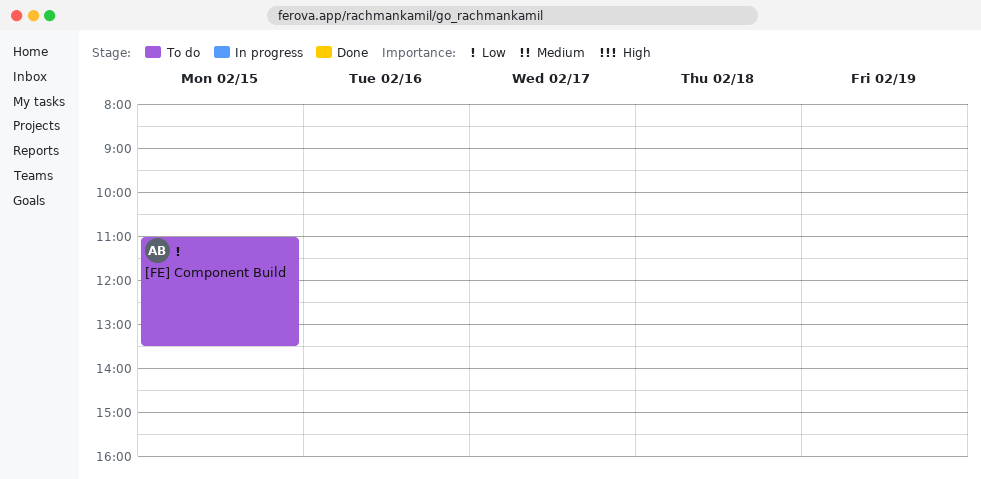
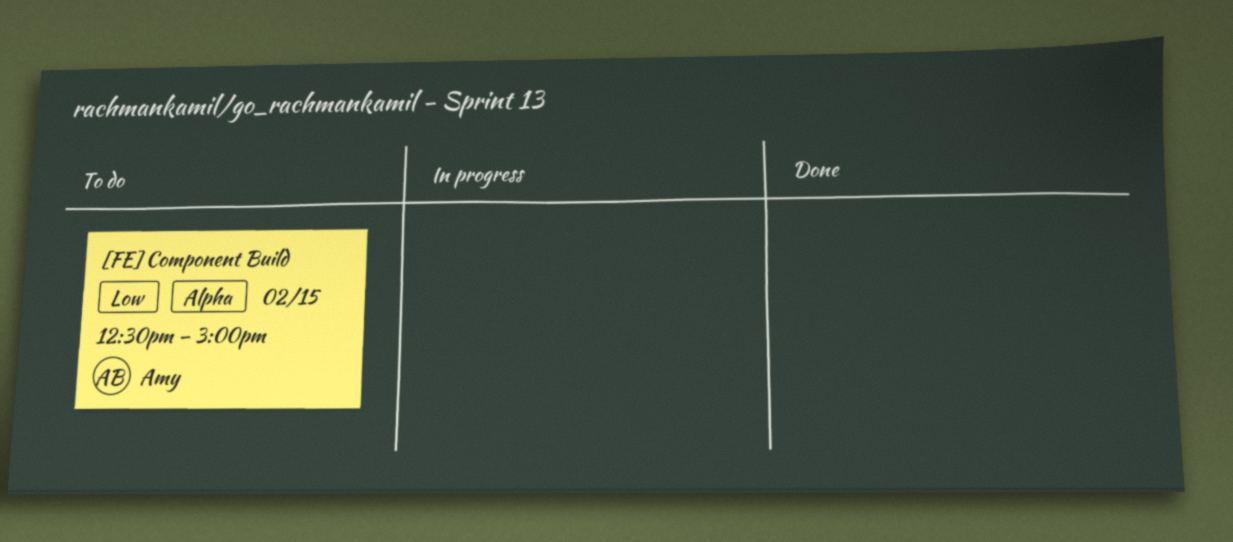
[FE] Component Build, begins: 11:00 -> 12:30
[FE] Component Build, ends: 13:30 -> 15:00

